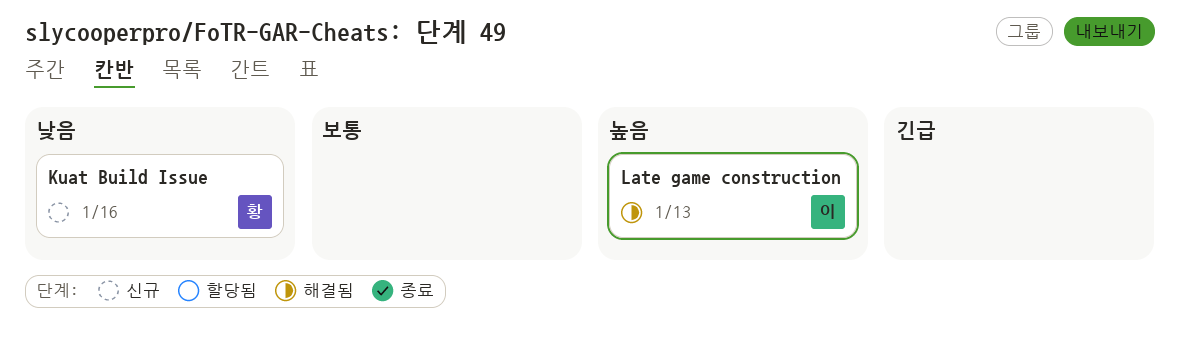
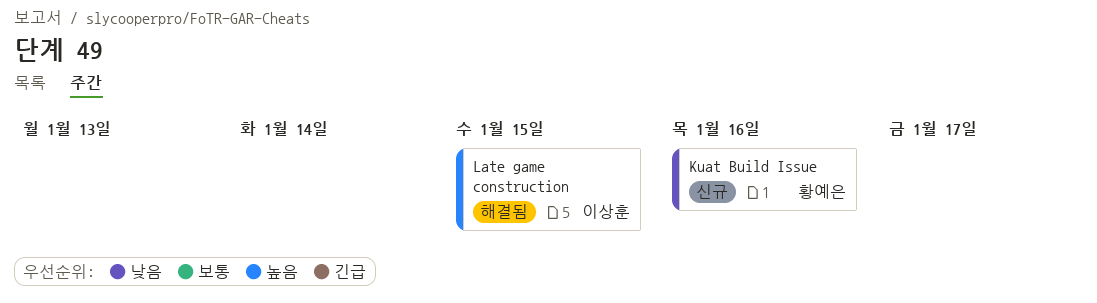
Late game construction, due: Jan 13 -> Jan 15

